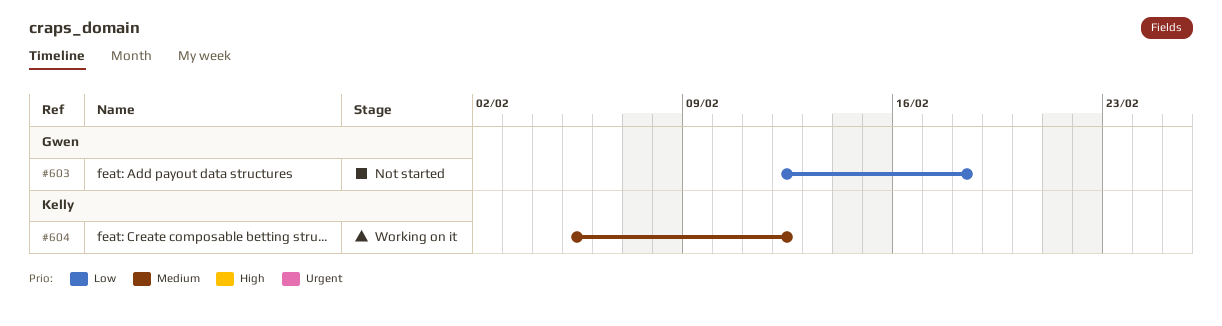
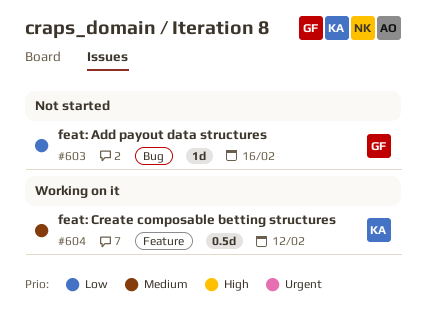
#603, due: Feb 18 -> Feb 16

